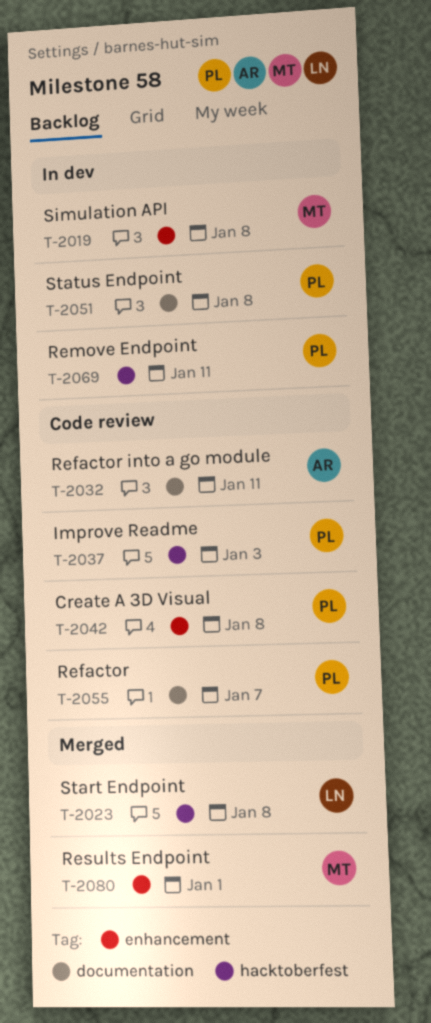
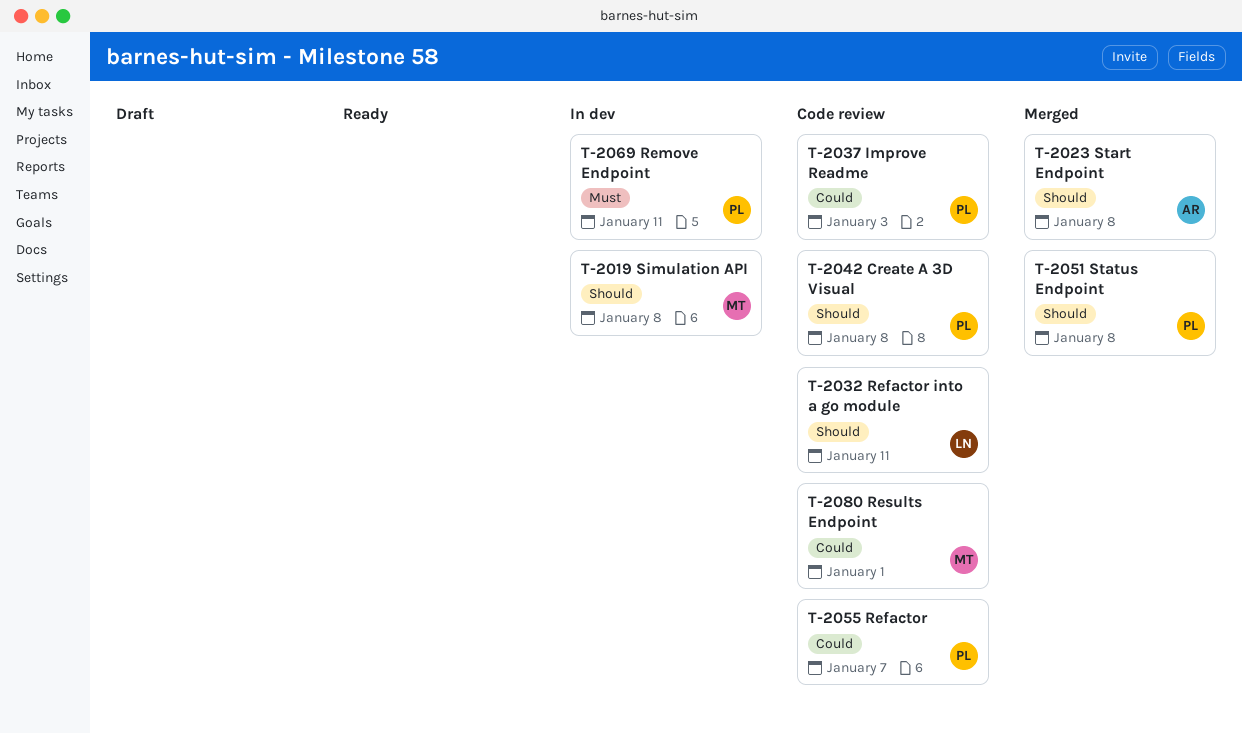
T-2023, owner: LN -> AR
T-2032, owner: AR -> LN
T-2051, status: In dev -> Merged
T-2080, status: Merged -> Code review

